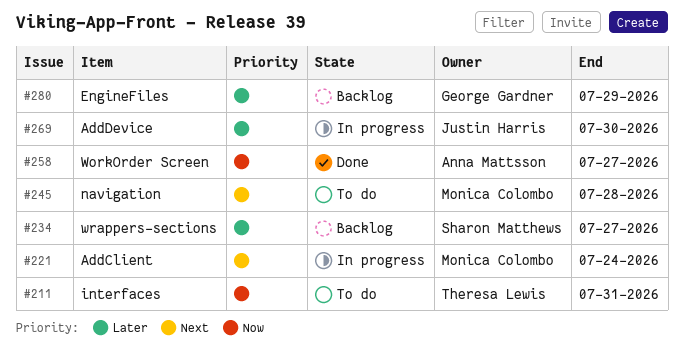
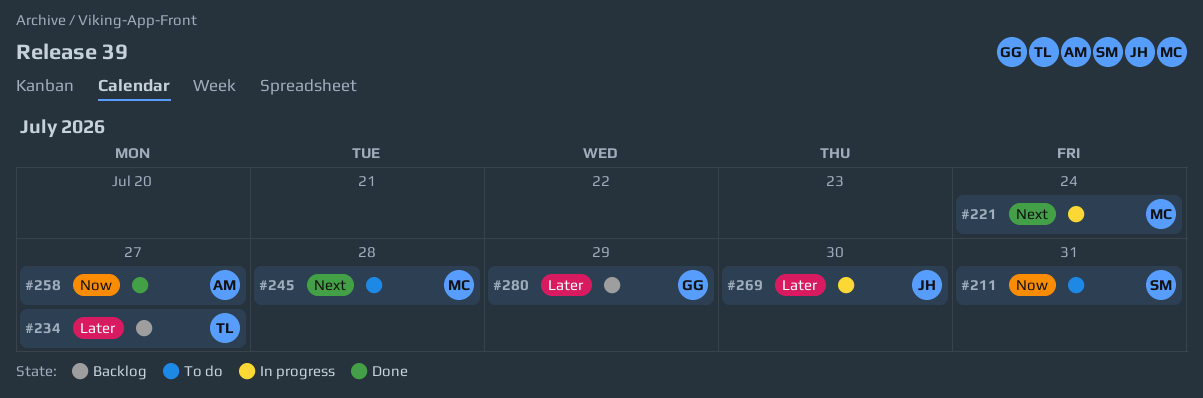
#211, owner: Theresa Lewis -> Sharon Matthews
#234, owner: Sharon Matthews -> Theresa Lewis

